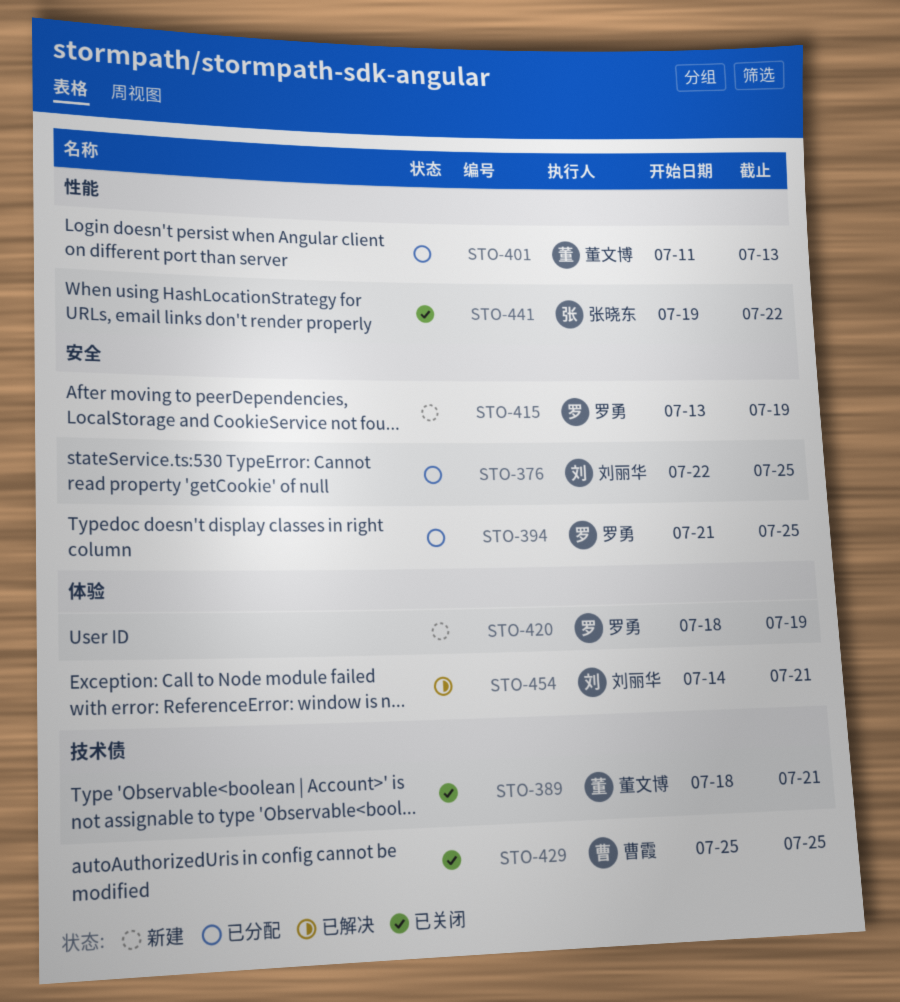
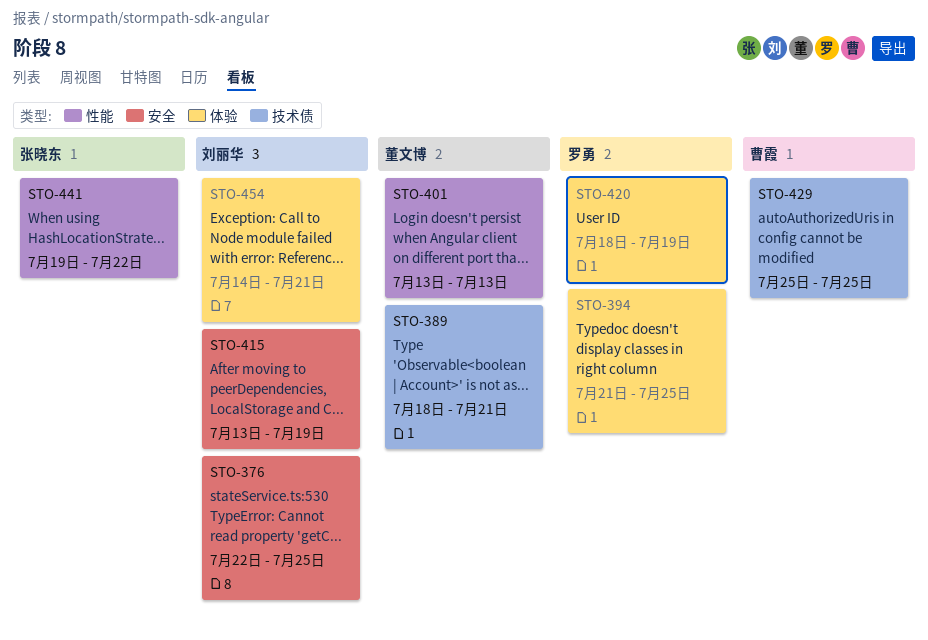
STO-394, label: 安全 -> 体验
STO-401, start: Jul 11 -> Jul 13
STO-415, owner: 罗勇 -> 刘丽华

